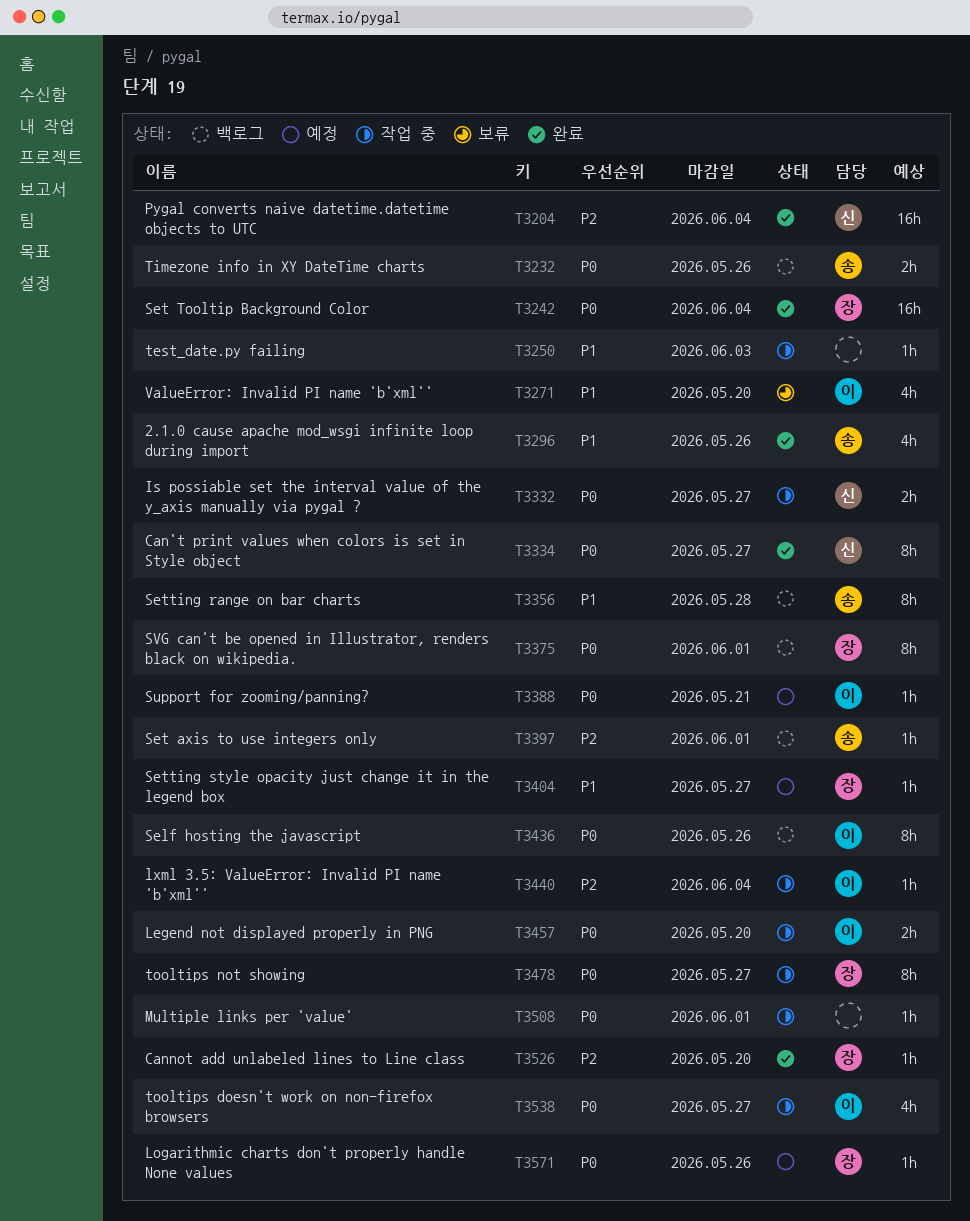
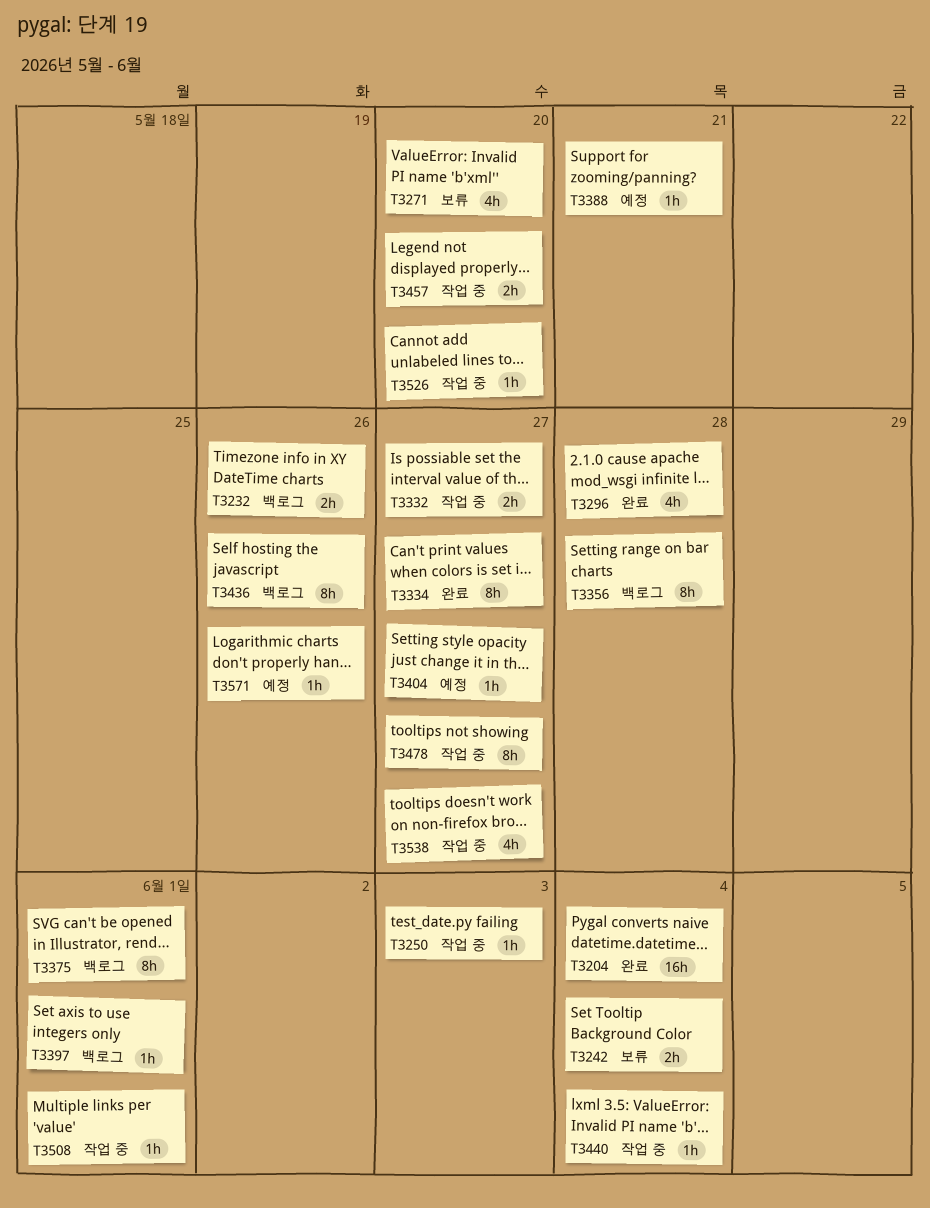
T3242, status: 완료 -> 보류
T3242, estimate: 16h -> 2h
T3296, due: May 26 -> May 28
T3526, status: 완료 -> 작업 중

